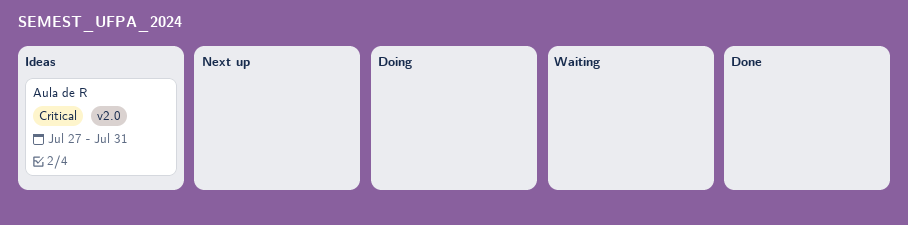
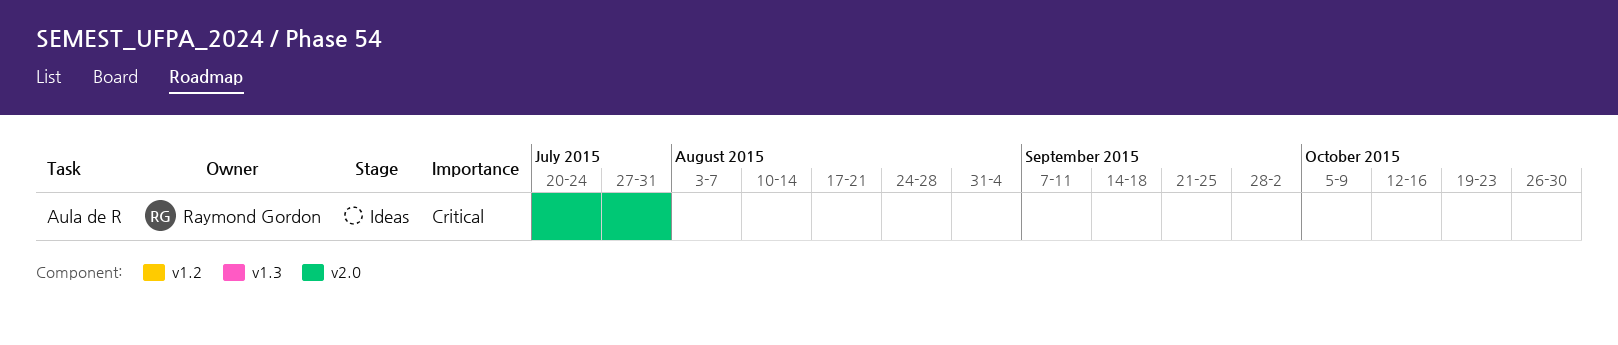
Aula de R, start: Jul 27 -> Jul 20

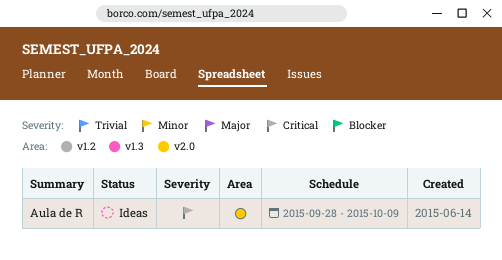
Aula de R, start: Jul 20 -> Sep 28
Aula de R, due: Jul 31 -> Oct 9

